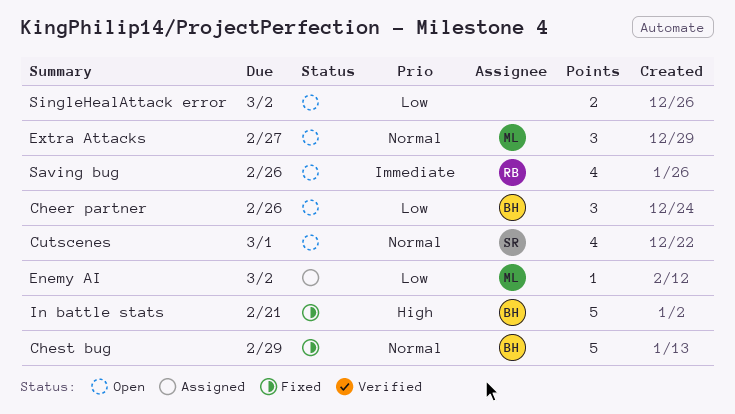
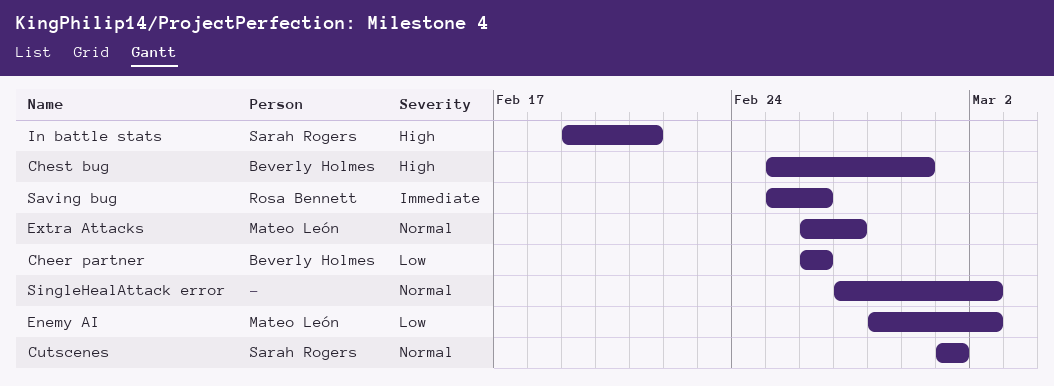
Chest bug, priority: Normal -> High
In battle stats, owner: Beverly Holmes -> Sarah Rogers
SingleHealAttack error, priority: Low -> Normal

